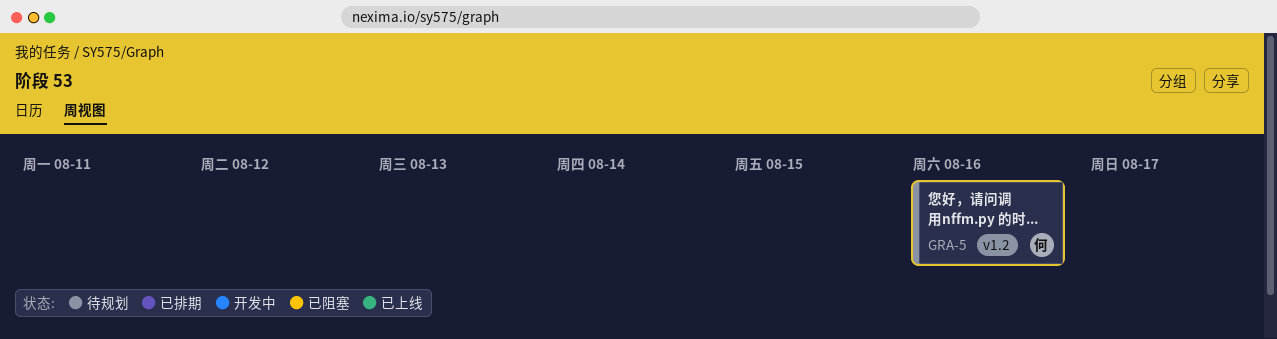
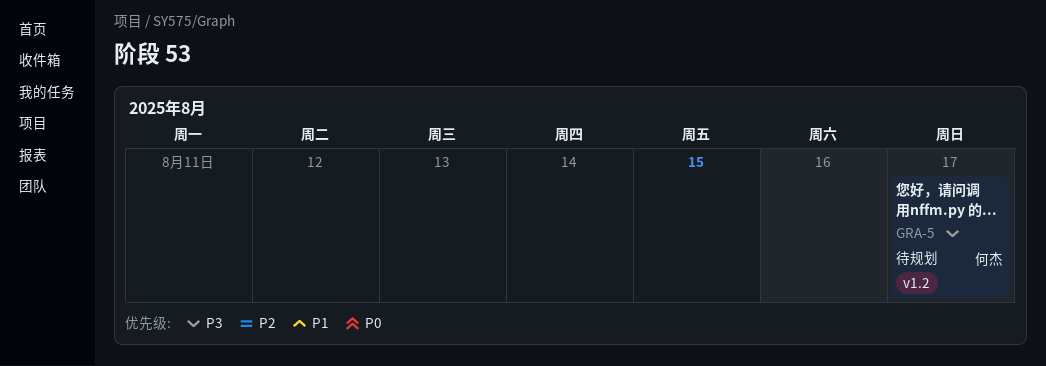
GRA-5, due: Aug 16 -> Aug 17

